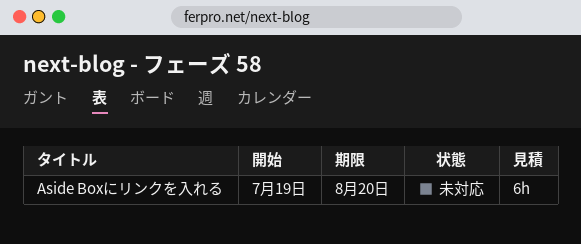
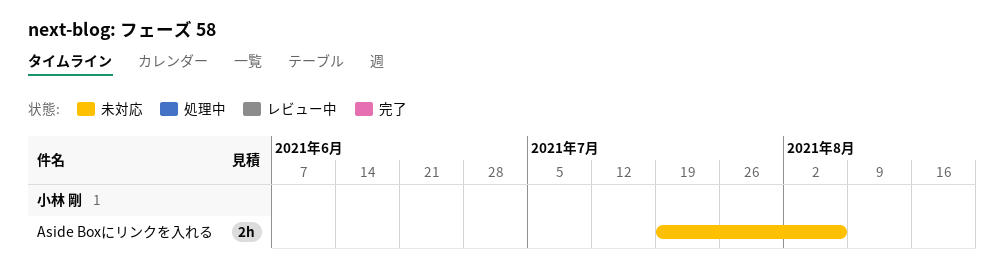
Aside Boxにリンクを入れる, estimate: 6h -> 2h
Aside Boxにリンクを入れる, due: Aug 20 -> Aug 6

